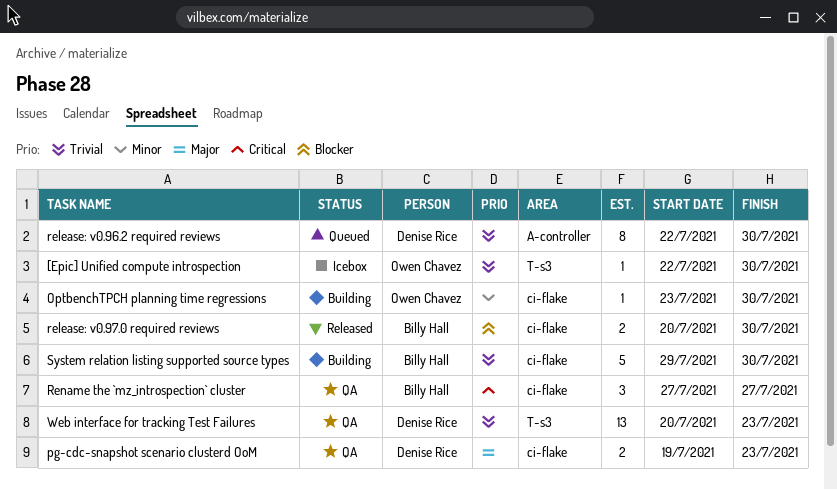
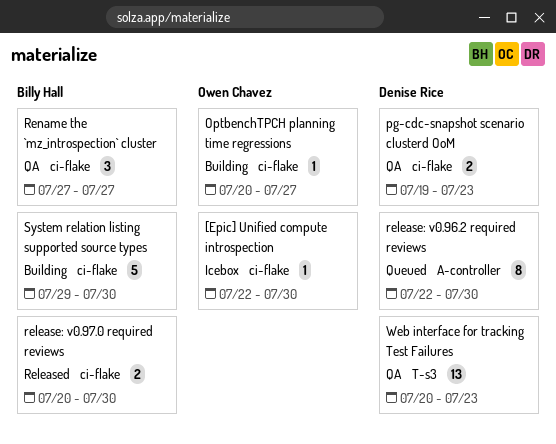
[Epic] Unified compute introspection, label: T-s3 -> ci-flake
OptbenchTPCH planning time regressions, start: Jul 23 -> Jul 20
OptbenchTPCH planning time regressions, due: Jul 30 -> Jul 27

